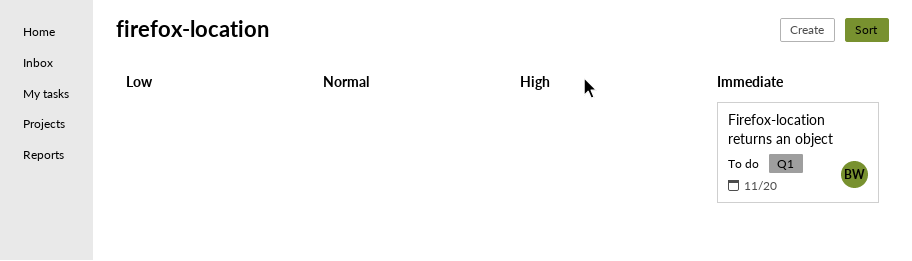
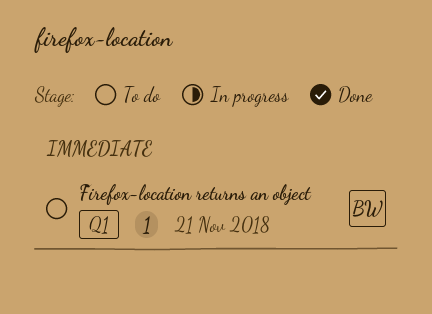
Firefox-location returns an object, due: Nov 20 -> Nov 21

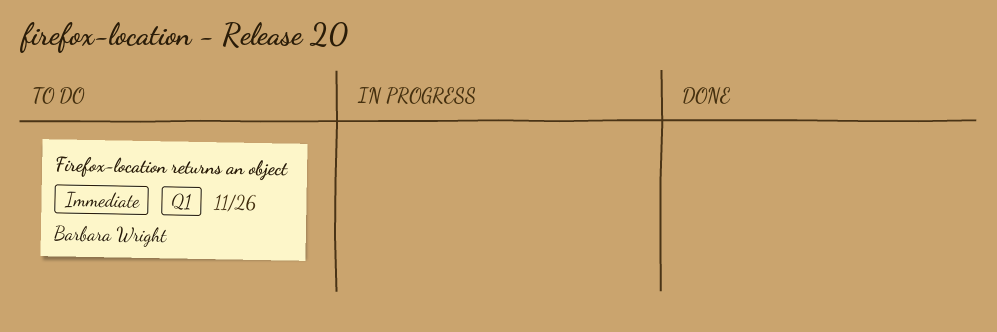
Firefox-location returns an object, due: Nov 21 -> Nov 26

